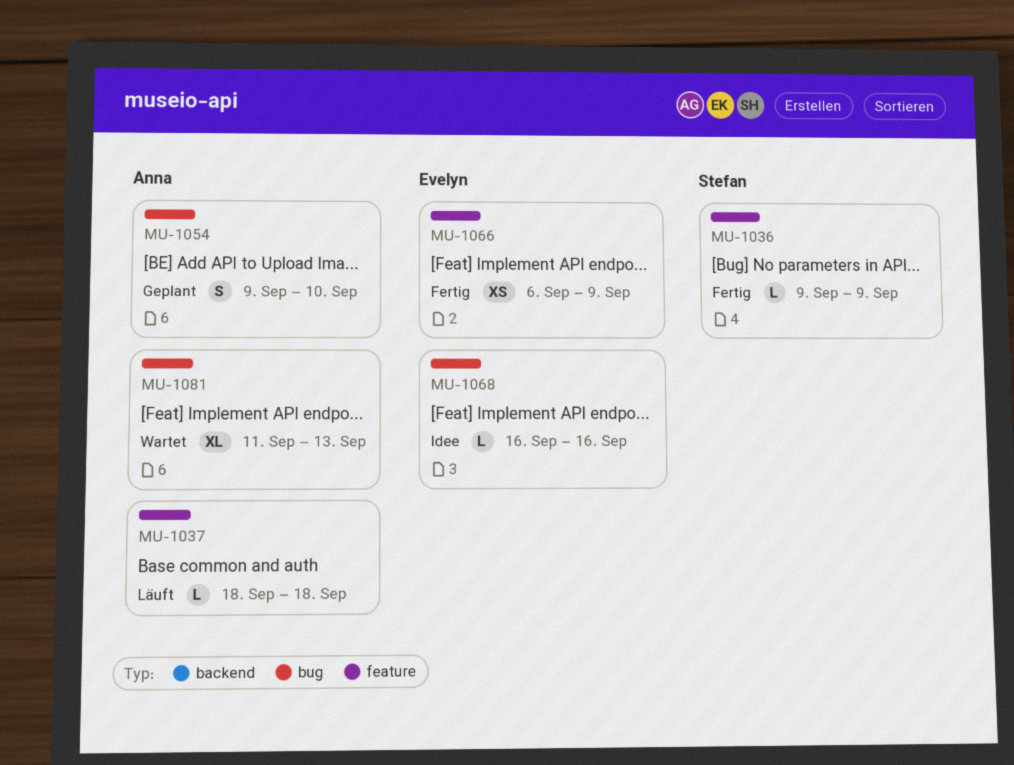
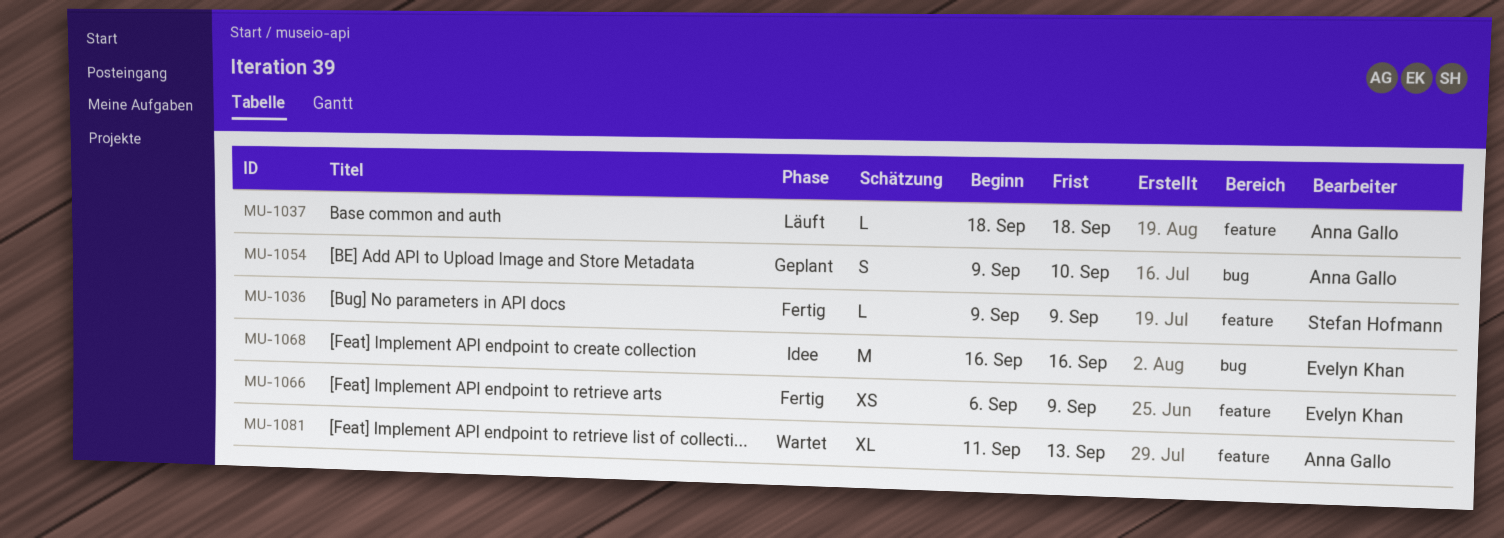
MU-1068, estimate: L -> M
MU-1081, label: bug -> feature

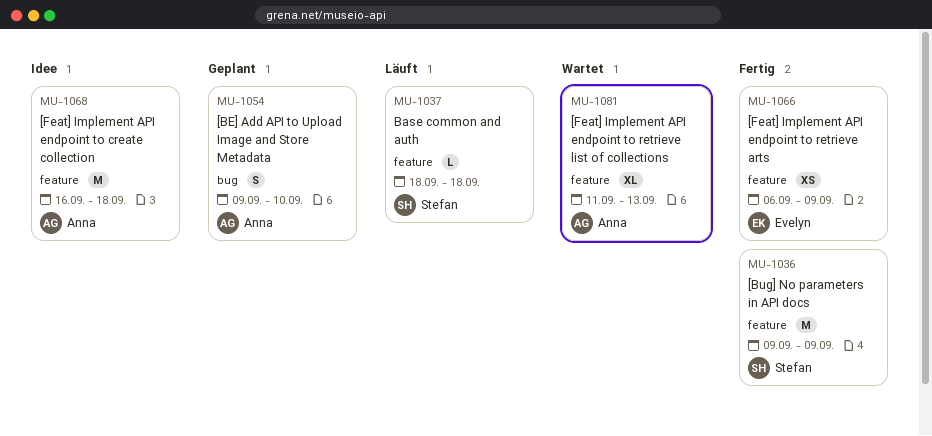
MU-1036, estimate: L -> M
MU-1037, owner: Anna Gallo -> Stefan Hofmann
MU-1068, owner: Evelyn Khan -> Anna Gallo
MU-1068, label: bug -> feature
MU-1068, due: Sep 16 -> Sep 18

